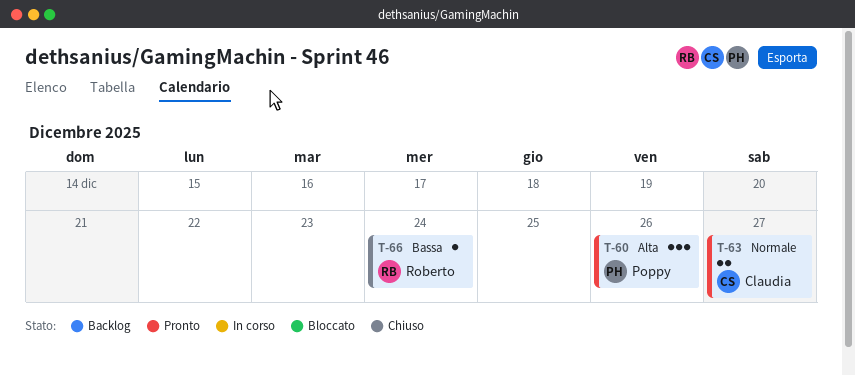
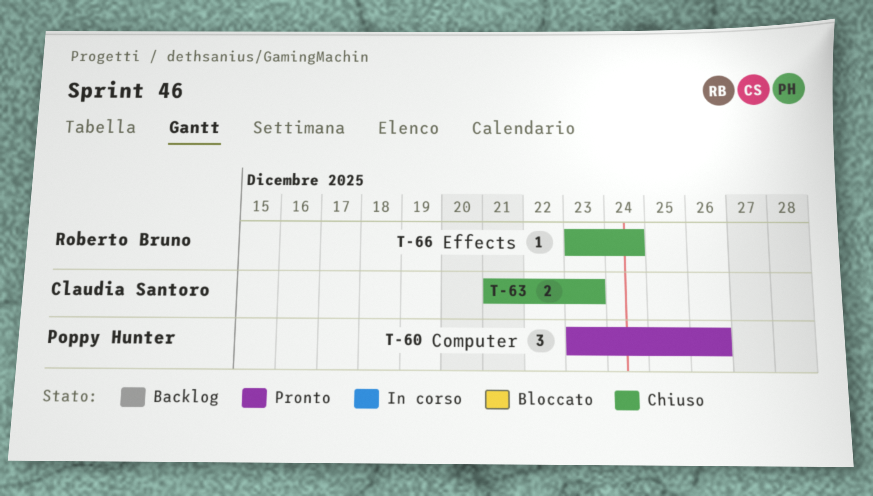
T-63, status: Pronto -> Chiuso
T-63, due: Dec 27 -> Dec 23

